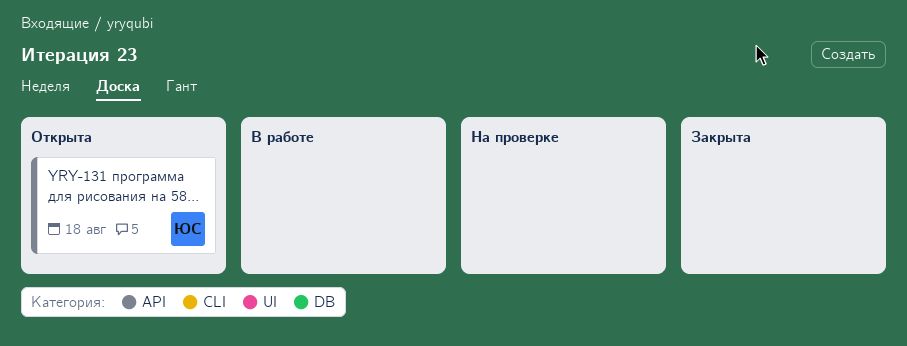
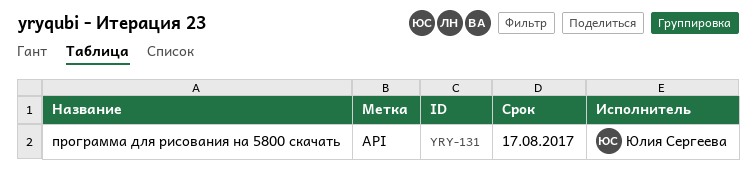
YRY-131, due: Aug 18 -> Aug 17

